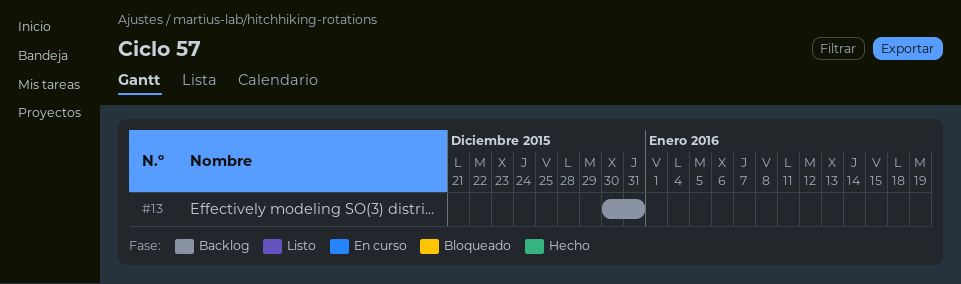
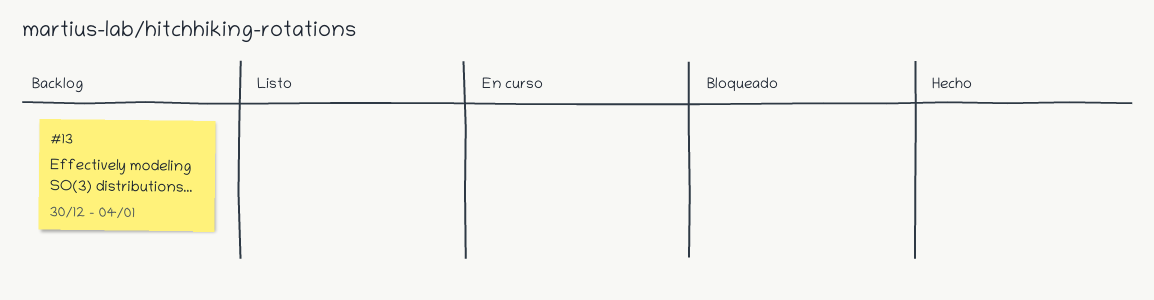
#13, due: Dec 31 -> Jan 4

